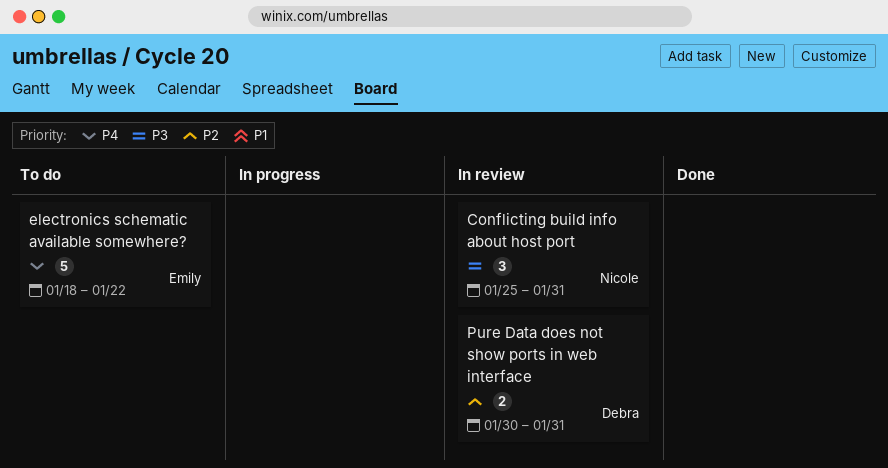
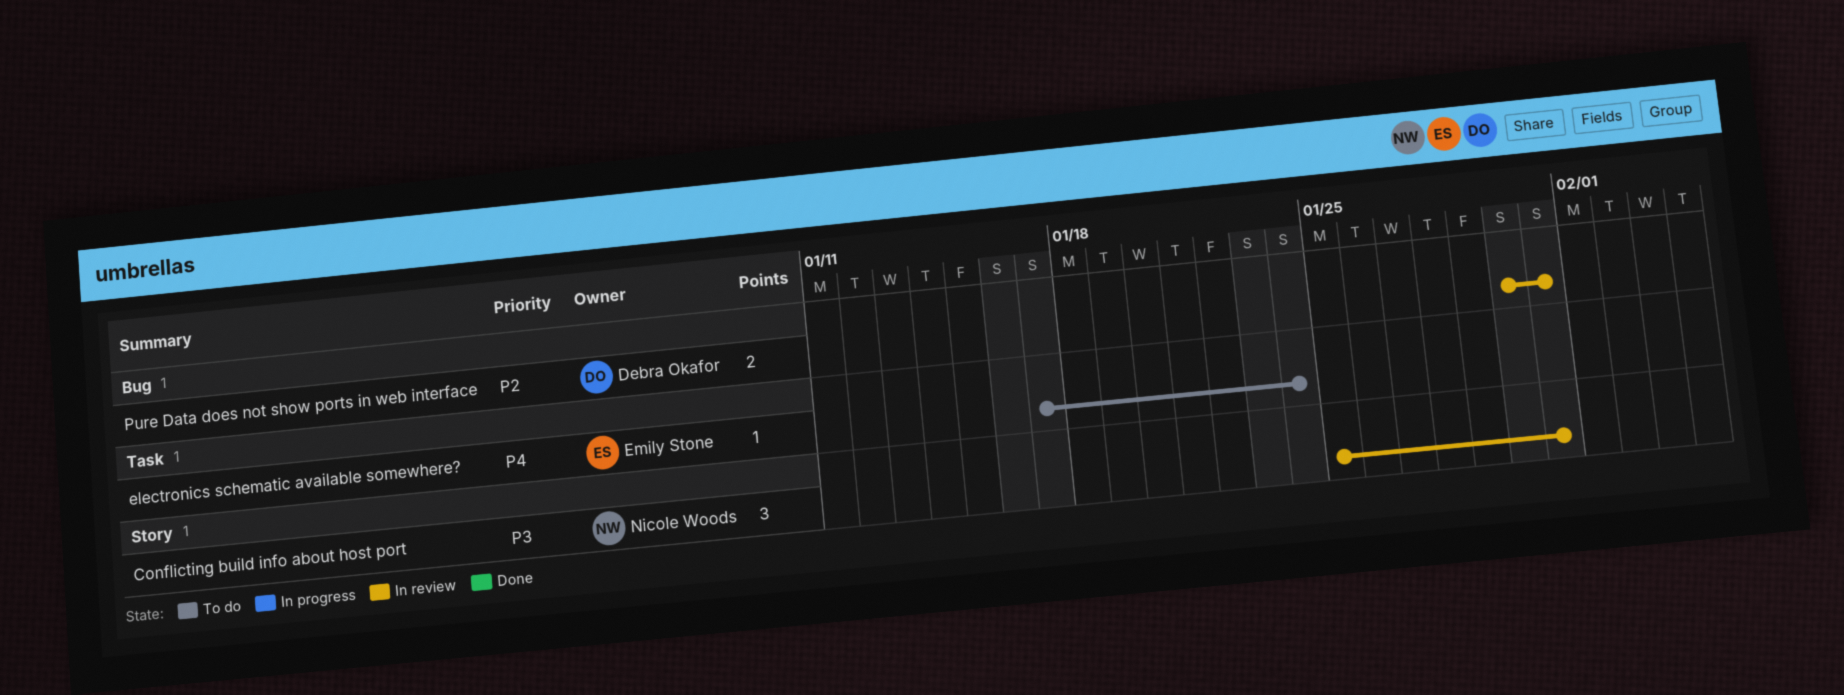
electronics schematic available somewhere?, estimate: 5 -> 1
electronics schematic available somewhere?, start: Jan 18 -> Jan 17
electronics schematic available somewhere?, due: Jan 22 -> Jan 24

